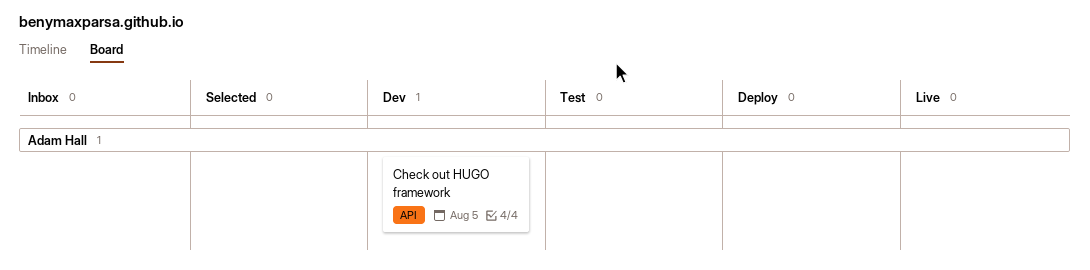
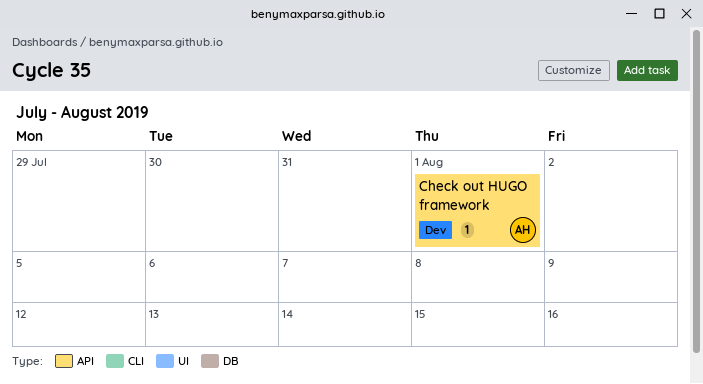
Check out HUGO framework, due: Aug 5 -> Aug 1

